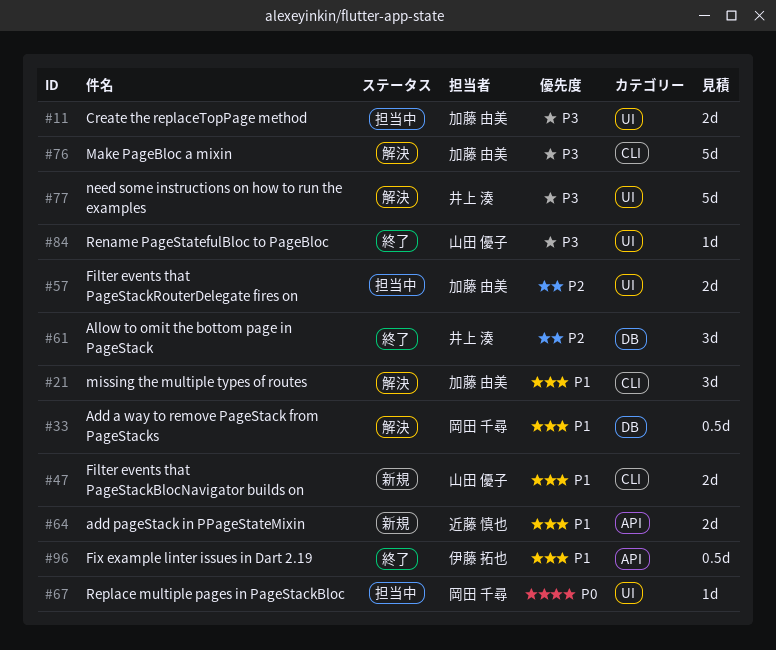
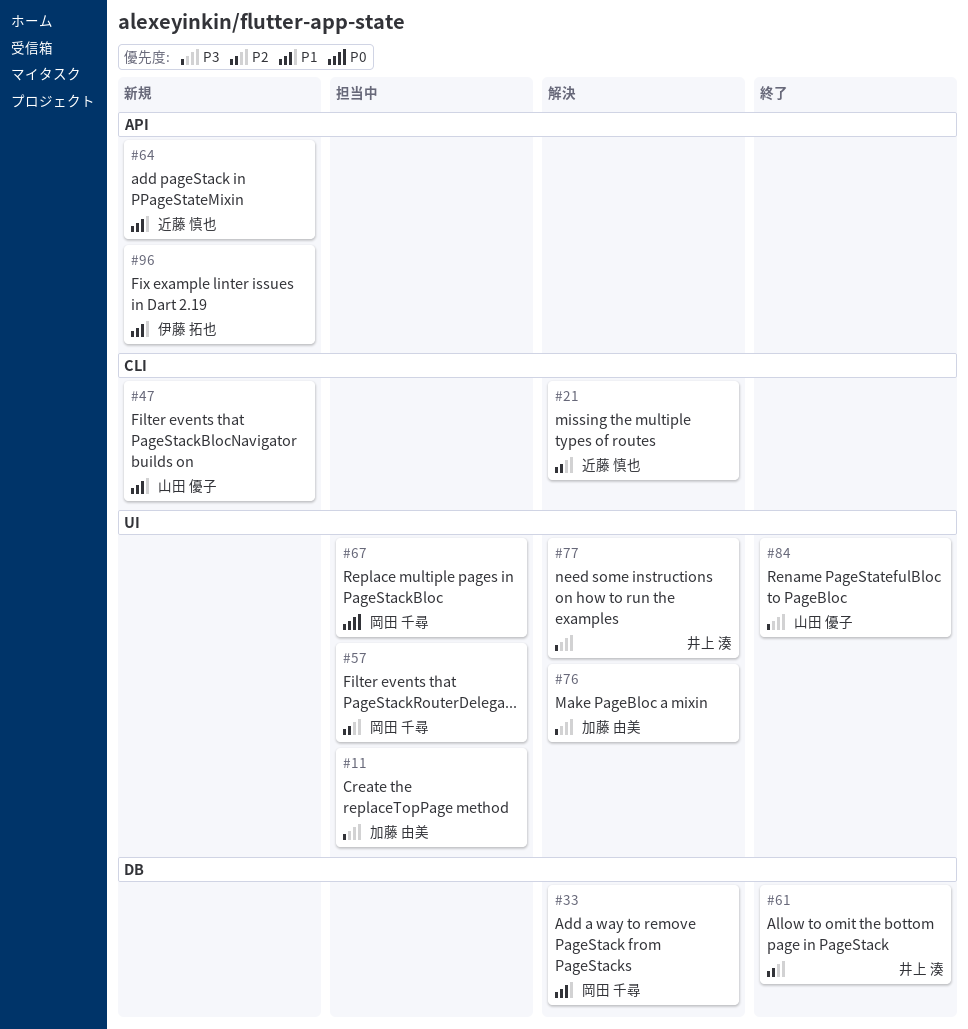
#21, owner: 加藤 由美 -> 近藤 慎也
#21, priority: P1 -> P2
#57, owner: 加藤 由美 -> 岡田 千尋
#76, label: CLI -> UI
#96, status: 終了 -> 新規

